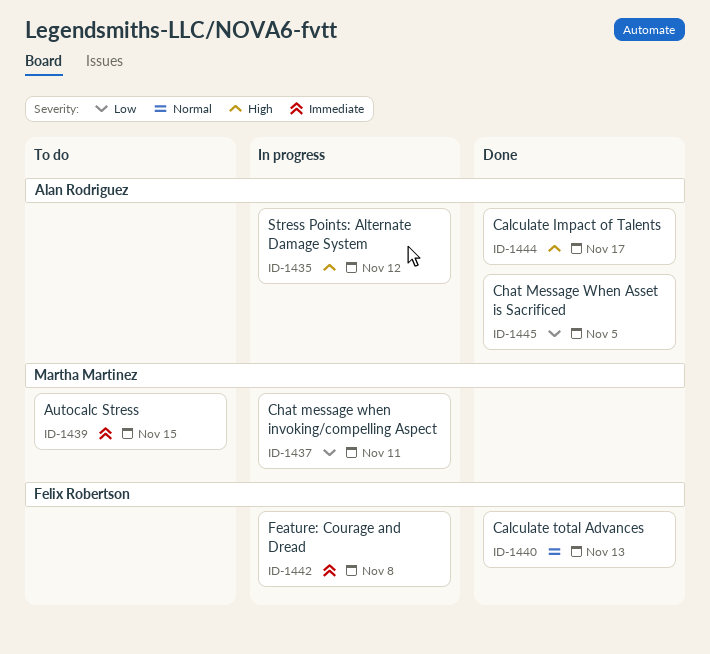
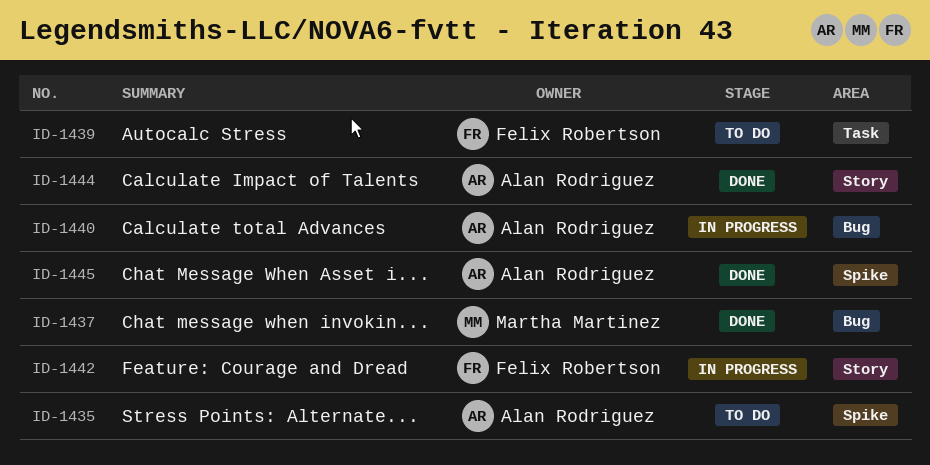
ID-1435, status: In progress -> To do
ID-1437, status: In progress -> Done
ID-1439, owner: Martha Martinez -> Felix Robertson
ID-1440, status: Done -> In progress
ID-1440, owner: Felix Robertson -> Alan Rodriguez

